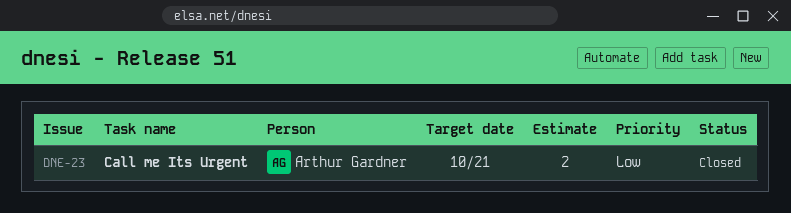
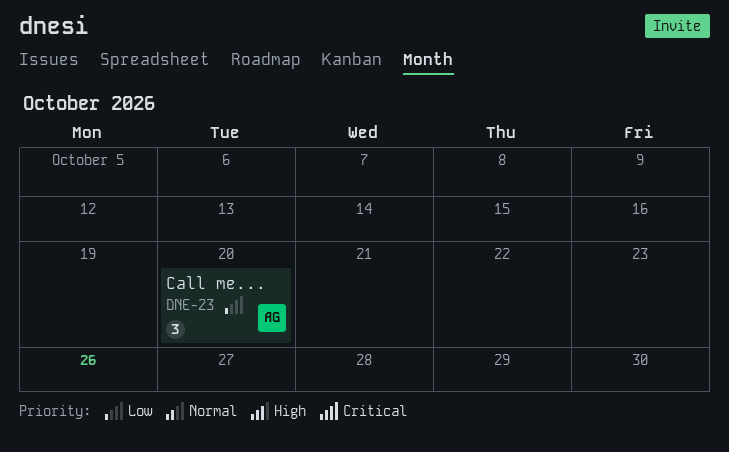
DNE-23, estimate: 2 -> 3
DNE-23, due: Oct 21 -> Oct 20

